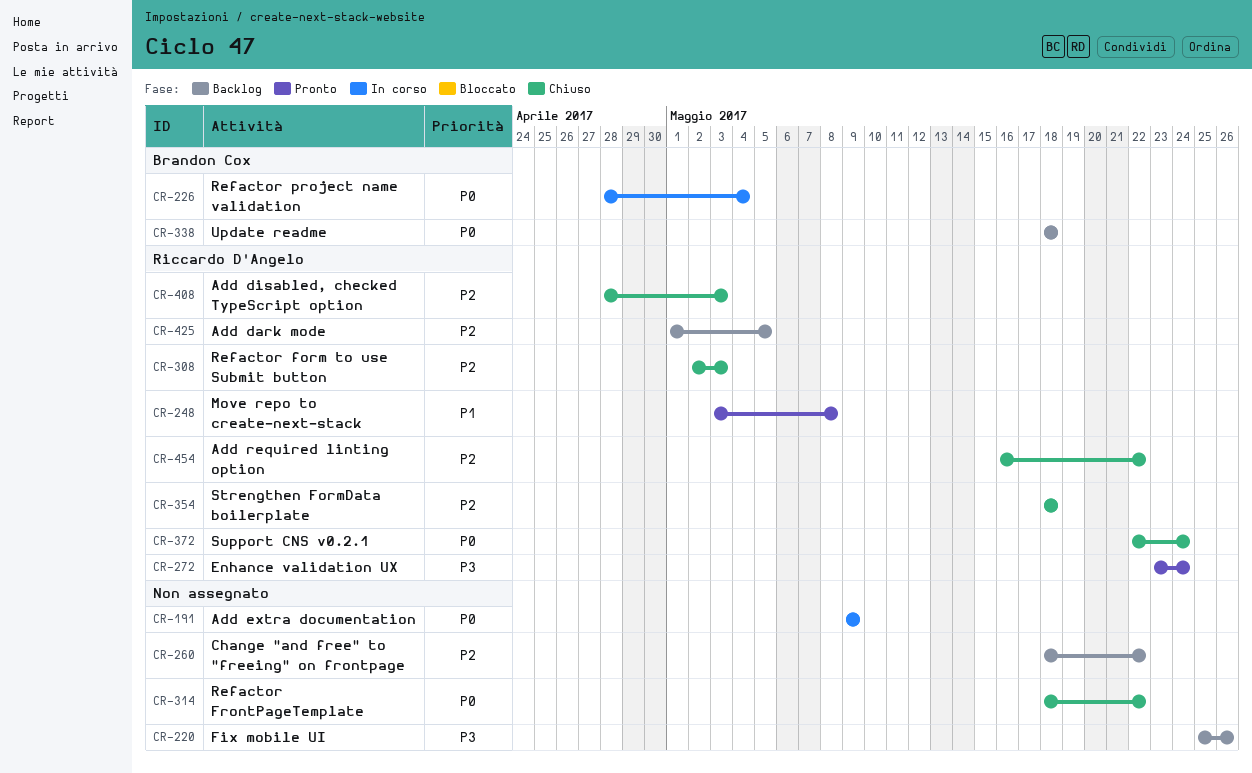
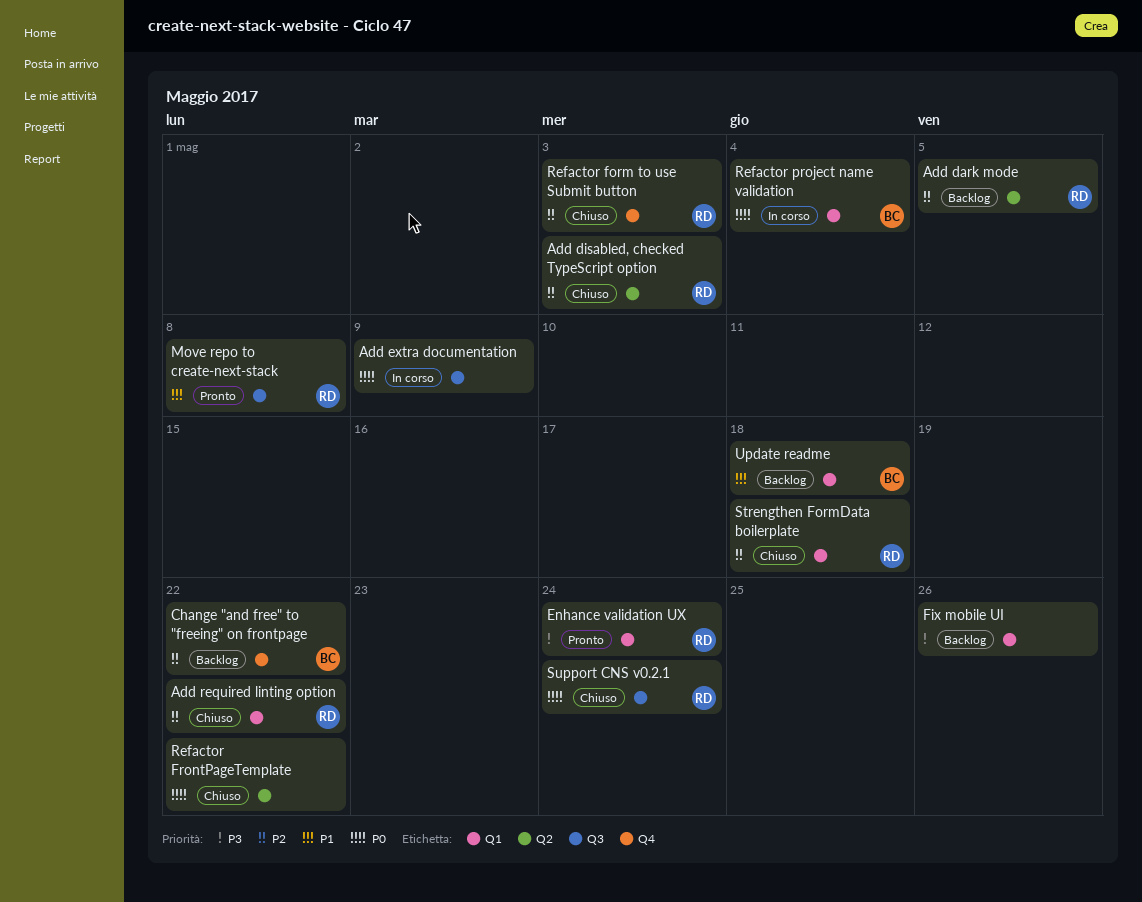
Change "and free" to "freeing" on frontpage, owner: none -> Brandon Cox
Update readme, priority: P0 -> P1

